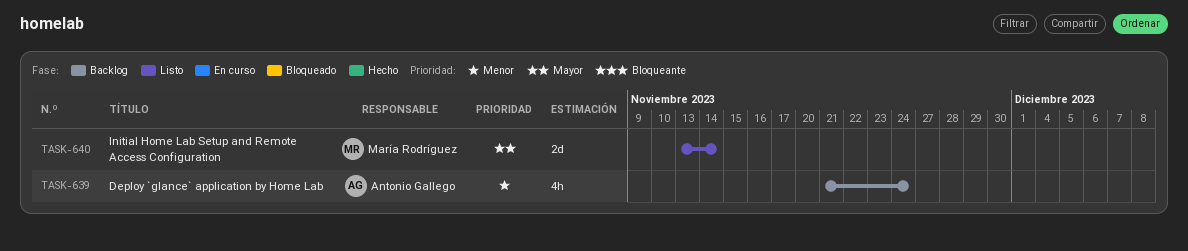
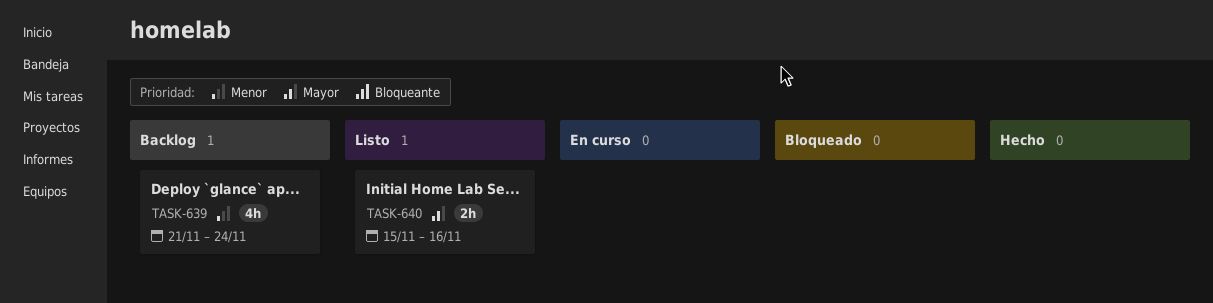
TASK-640, estimate: 2d -> 2h
TASK-640, start: Nov 13 -> Nov 15
TASK-640, due: Nov 14 -> Nov 16

